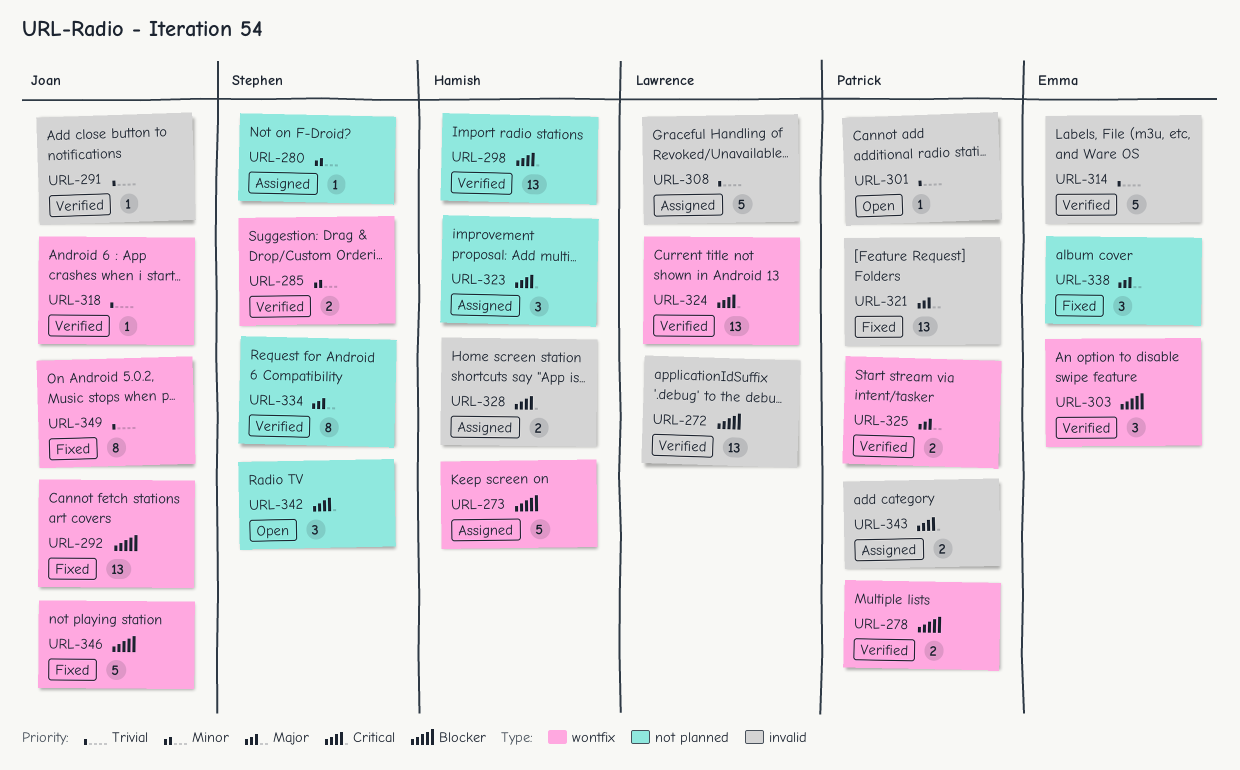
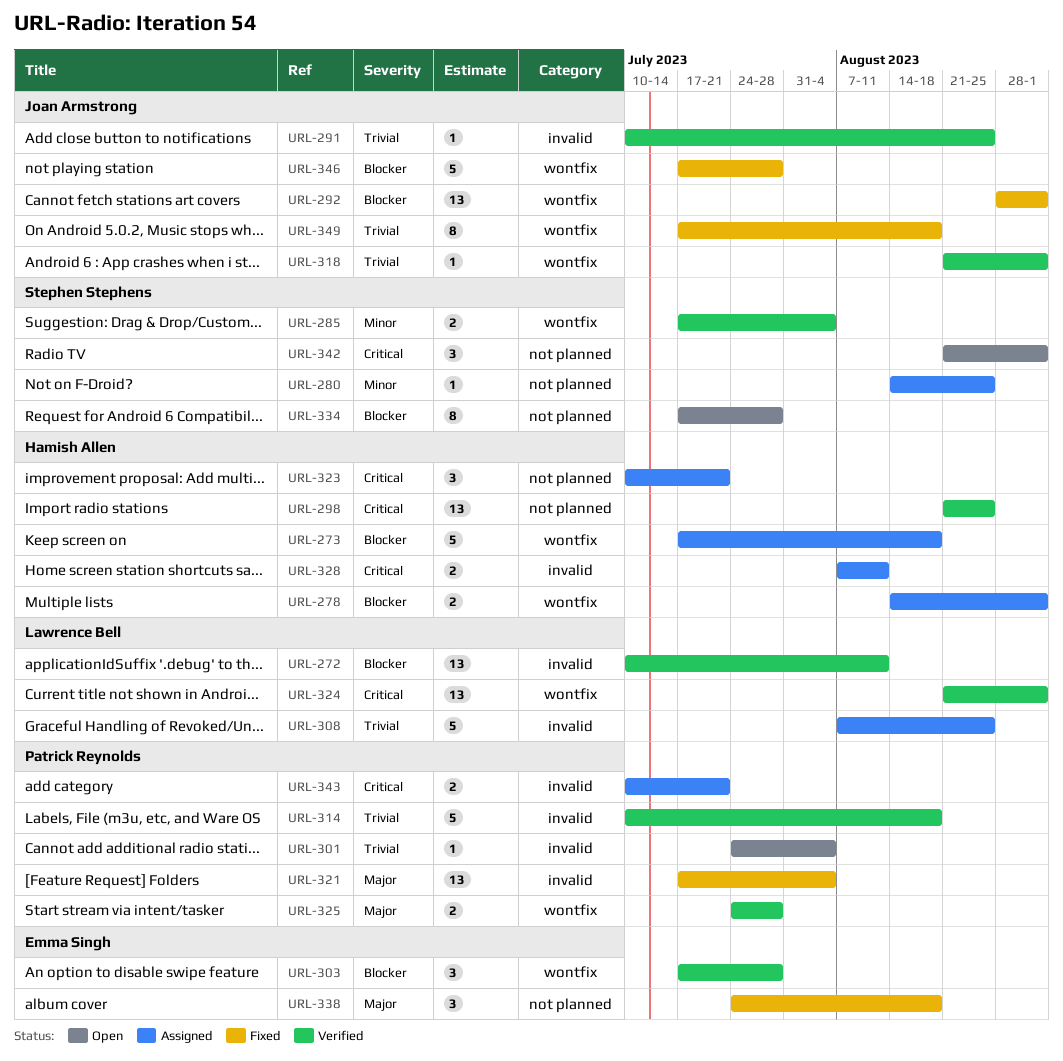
URL-278, status: Verified -> Assigned
URL-278, owner: Patrick Reynolds -> Hamish Allen
URL-314, owner: Emma Singh -> Patrick Reynolds
URL-334, status: Verified -> Open
URL-334, priority: Major -> Blocker

